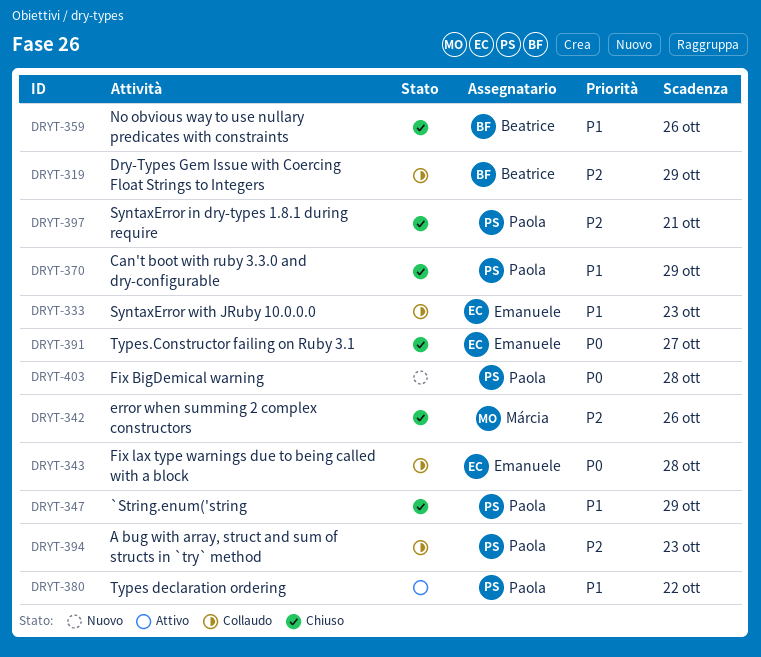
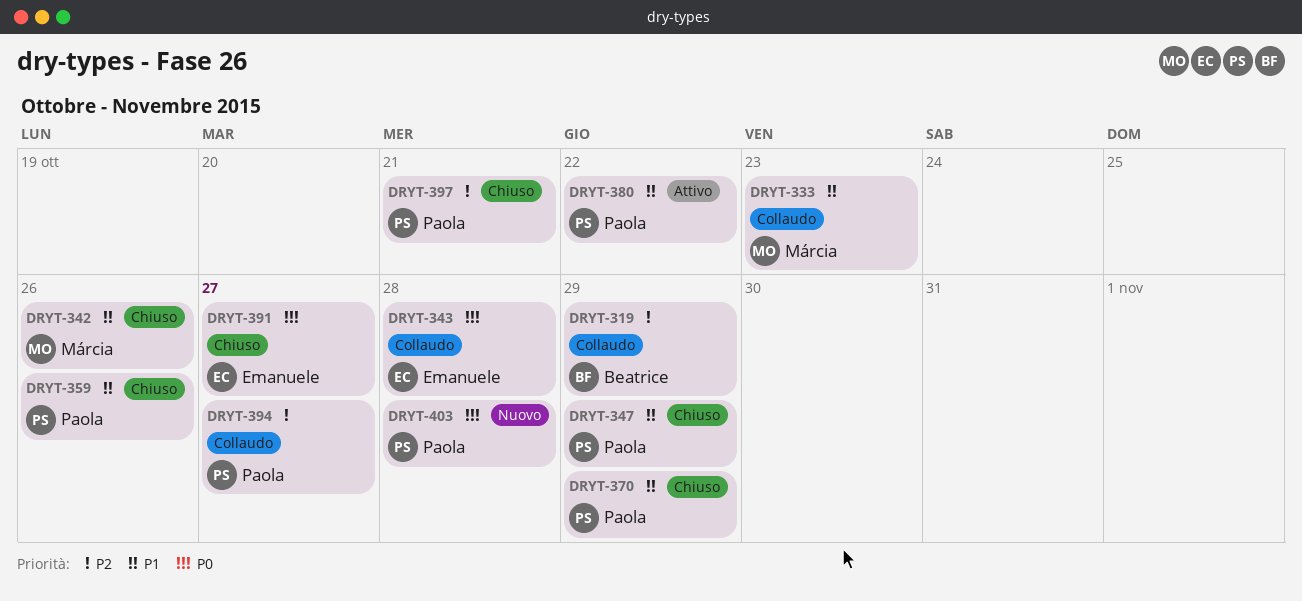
DRYT-333, owner: Emanuele -> Márcia
DRYT-342, priority: P2 -> P1
DRYT-359, owner: Beatrice -> Paola
DRYT-394, due: Oct 23 -> Oct 27

